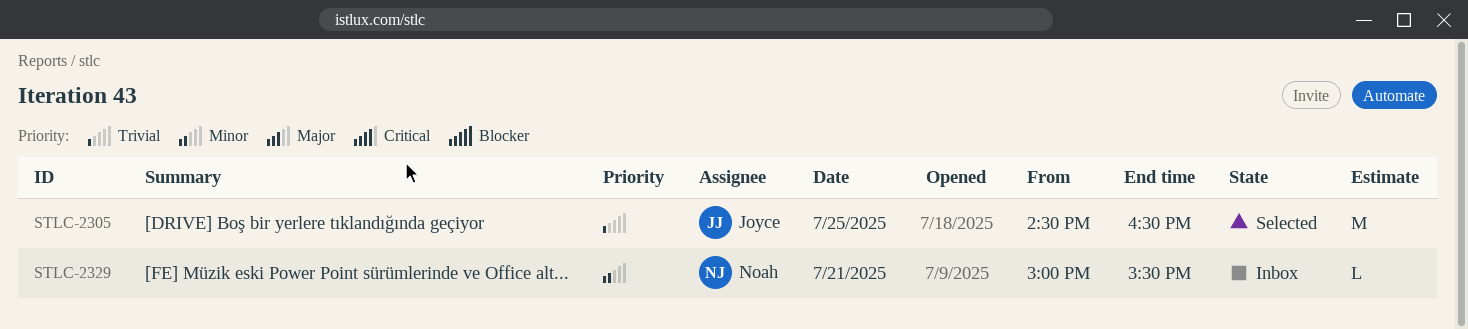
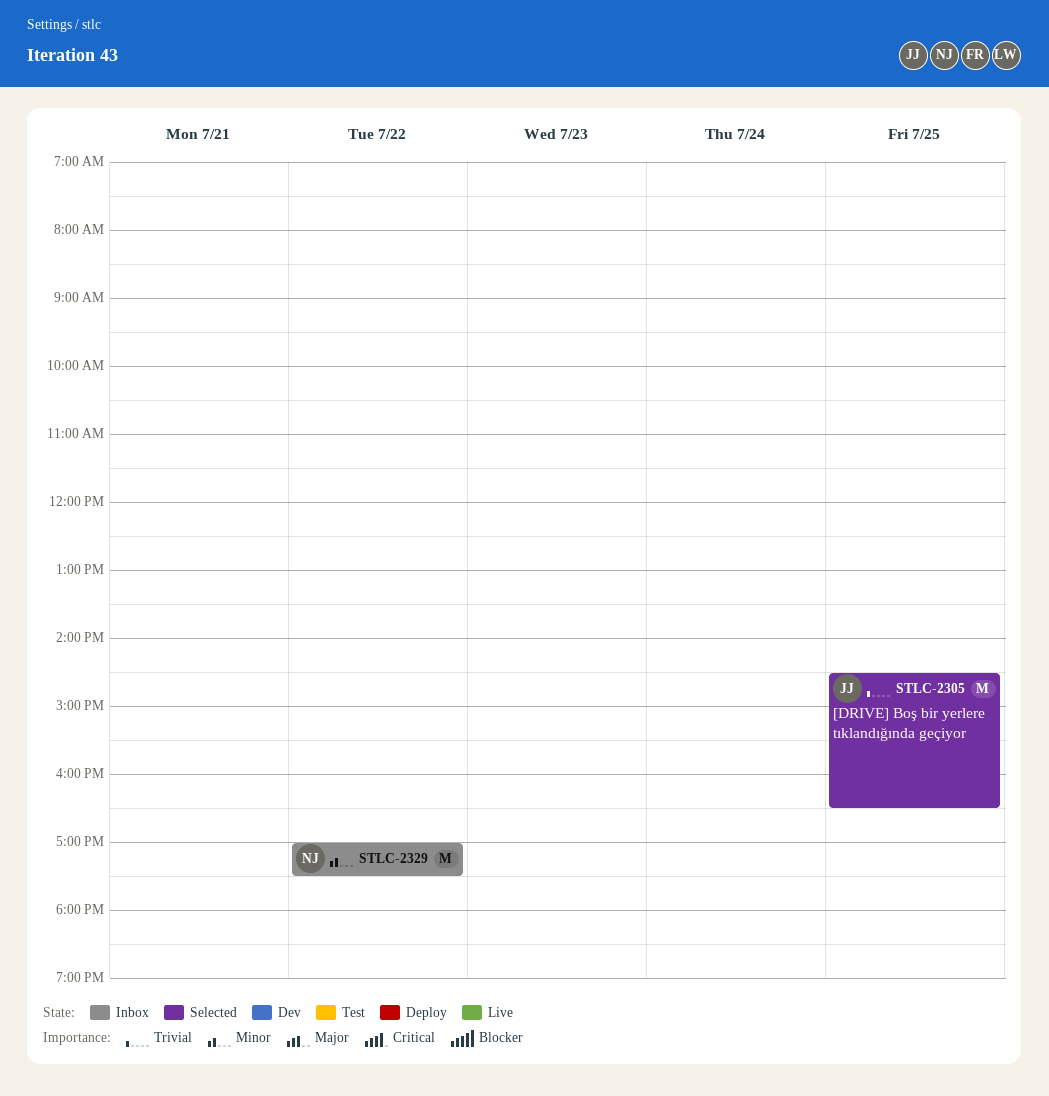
STLC-2329, estimate: L -> M
STLC-2329, day: Jul 21 -> Jul 22
STLC-2329, begins: 15:00 -> 17:00
STLC-2329, ends: 15:30 -> 17:30

